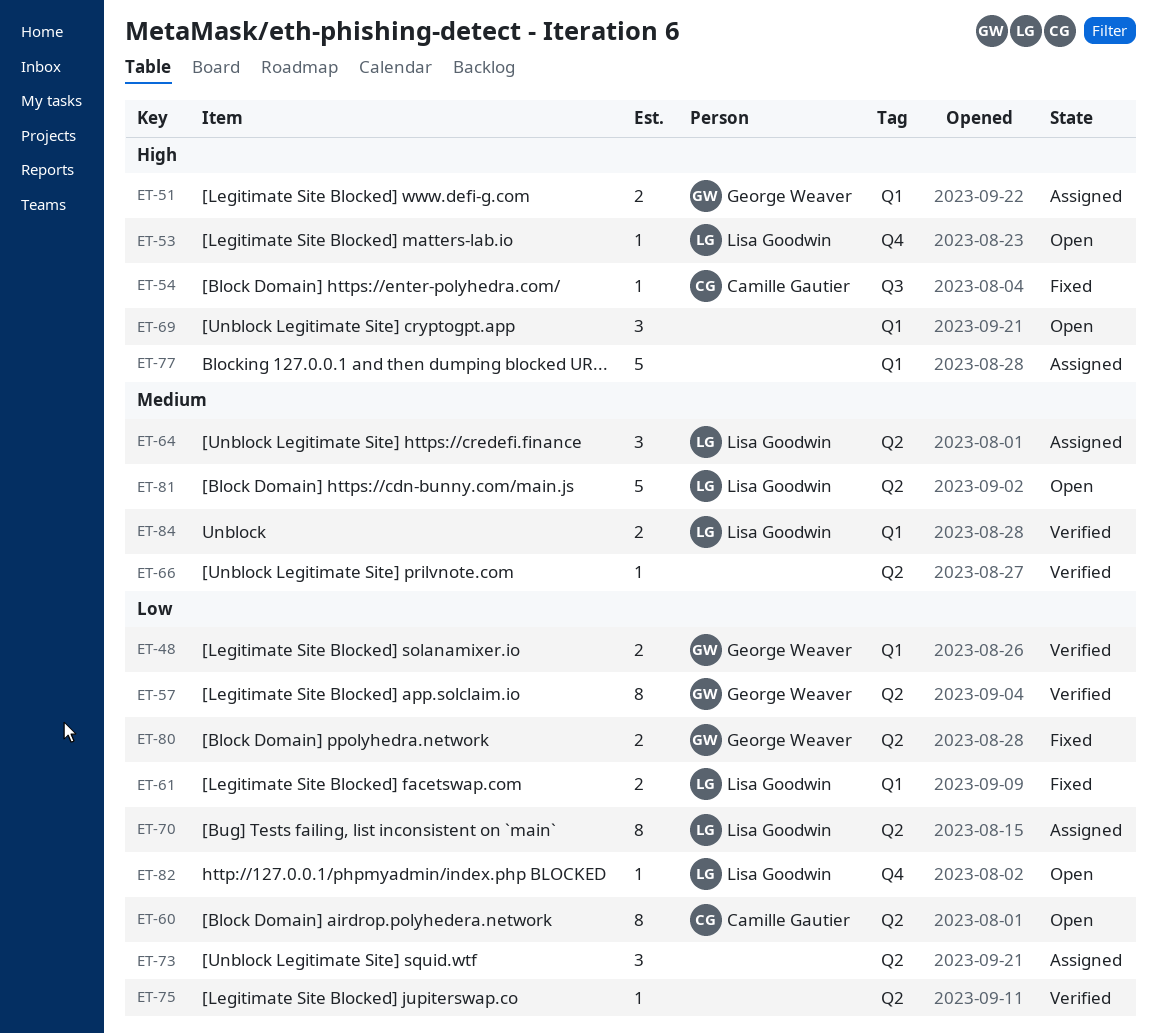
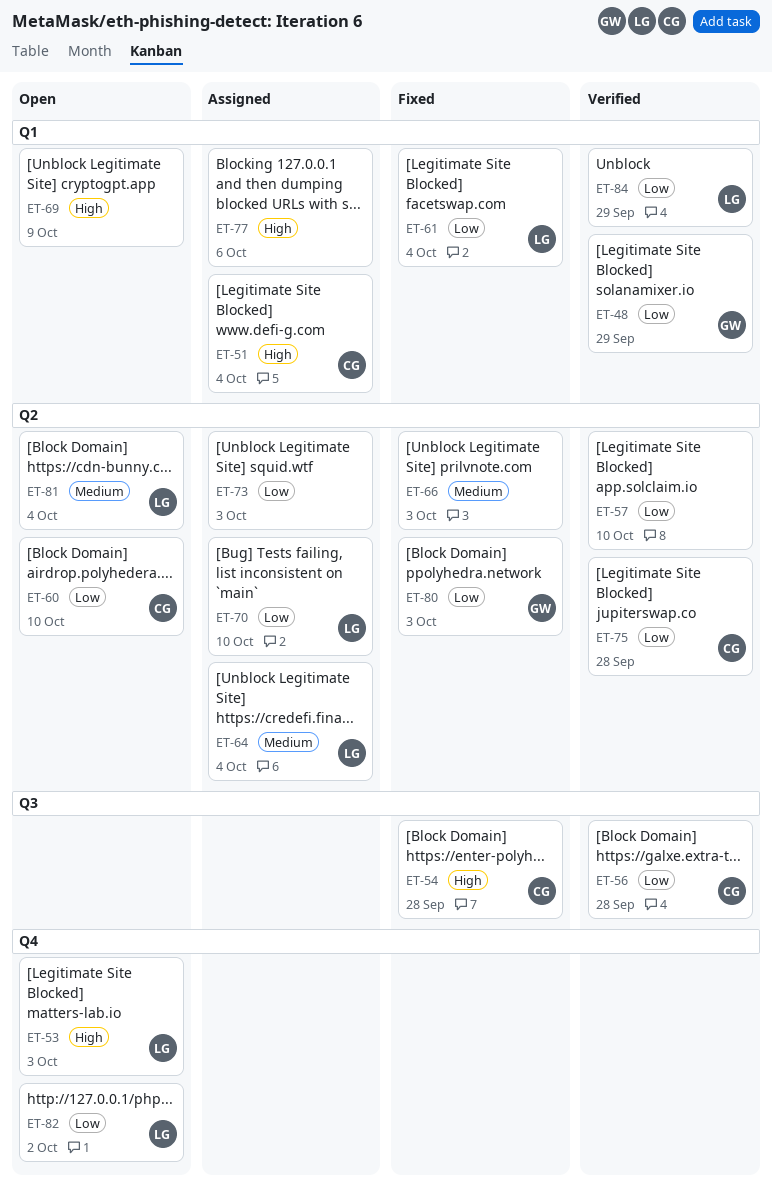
ET-51, owner: George Weaver -> Camille Gautier
ET-56: none -> present
ET-57, owner: George Weaver -> none
ET-66, status: Verified -> Fixed
ET-75, owner: none -> Camille Gautier
ET-84, priority: Medium -> Low

